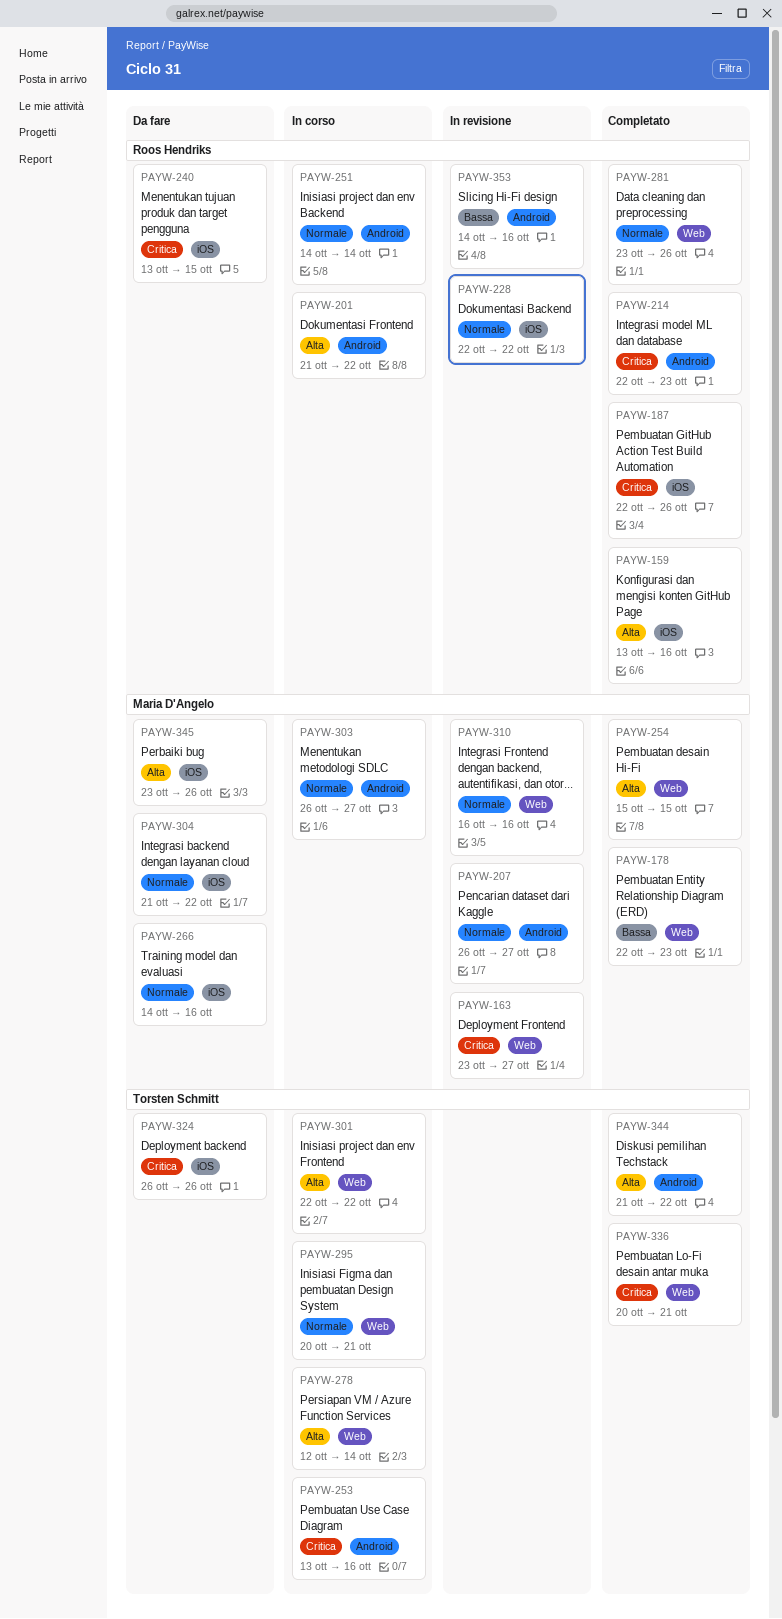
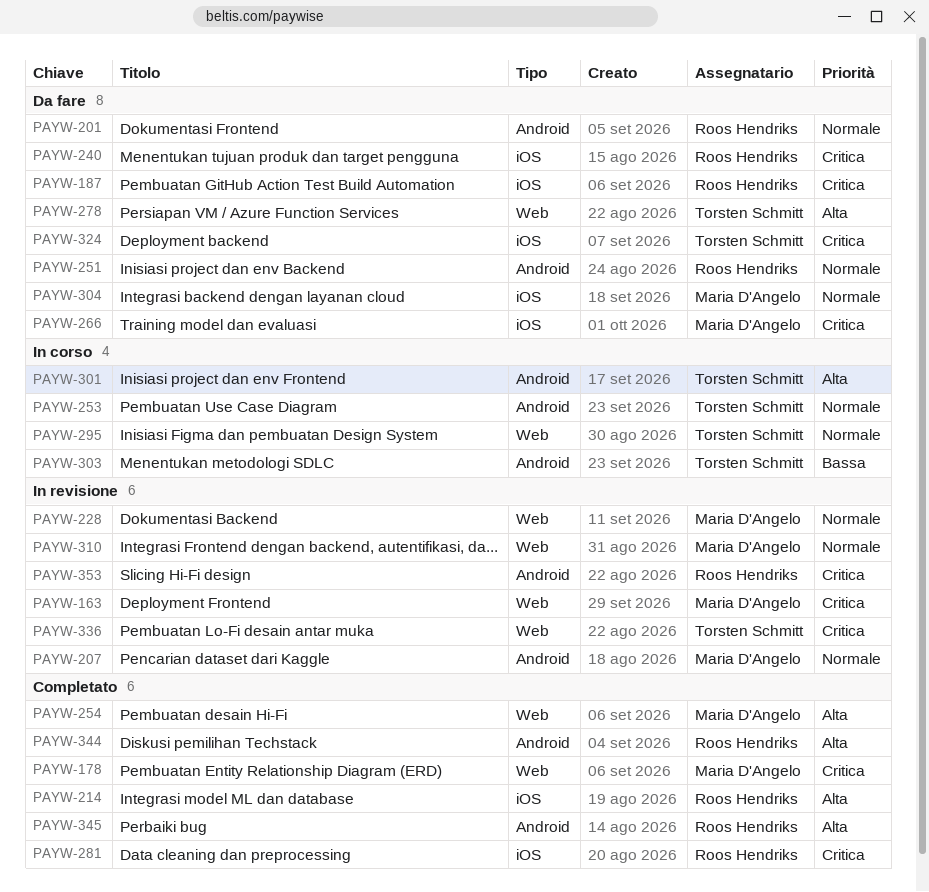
PAYW-159: present -> none
PAYW-178, priority: Bassa -> Critica
PAYW-187, status: Completato -> Da fare
PAYW-201, status: In corso -> Da fare
PAYW-201, priority: Alta -> Normale
PAYW-214, priority: Critica -> Alta
PAYW-214, label: Android -> iOS
PAYW-228, owner: Roos Hendriks -> Maria D'Angelo
PAYW-228, label: iOS -> Web
PAYW-251, status: In corso -> Da fare
PAYW-253, priority: Critica -> Normale
PAYW-266, priority: Normale -> Critica
PAYW-278, status: In corso -> Da fare
PAYW-281, priority: Normale -> Critica
PAYW-281, label: Web -> iOS
PAYW-301, label: Web -> Android
PAYW-303, owner: Maria D'Angelo -> Torsten Schmitt
PAYW-303, priority: Normale -> Bassa
PAYW-336, status: Completato -> In revisione
PAYW-344, owner: Torsten Schmitt -> Roos Hendriks
PAYW-345, status: Da fare -> Completato
PAYW-345, owner: Maria D'Angelo -> Roos Hendriks
PAYW-345, label: iOS -> Android
PAYW-353, priority: Bassa -> Critica

